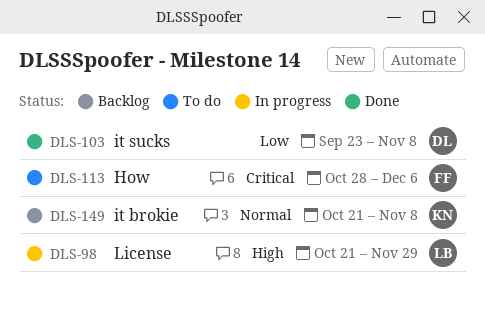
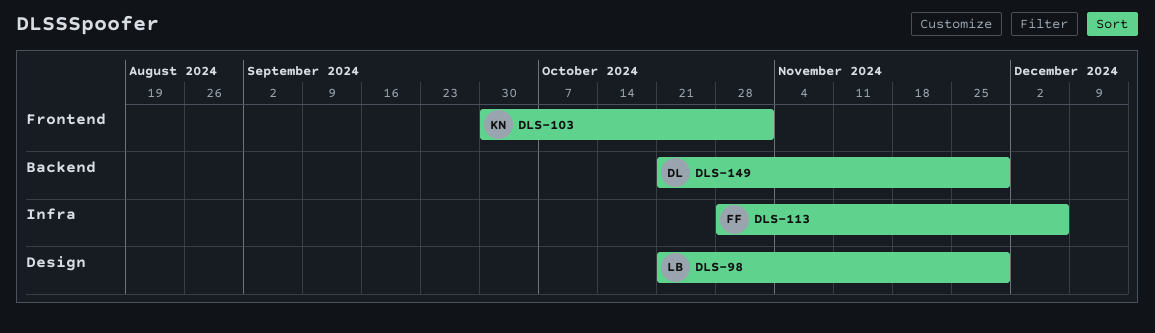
DLS-103, owner: DL -> KN
DLS-103, start: Sep 23 -> Sep 30
DLS-103, due: Nov 8 -> Nov 1
DLS-149, owner: KN -> DL
DLS-149, due: Nov 8 -> Nov 29

